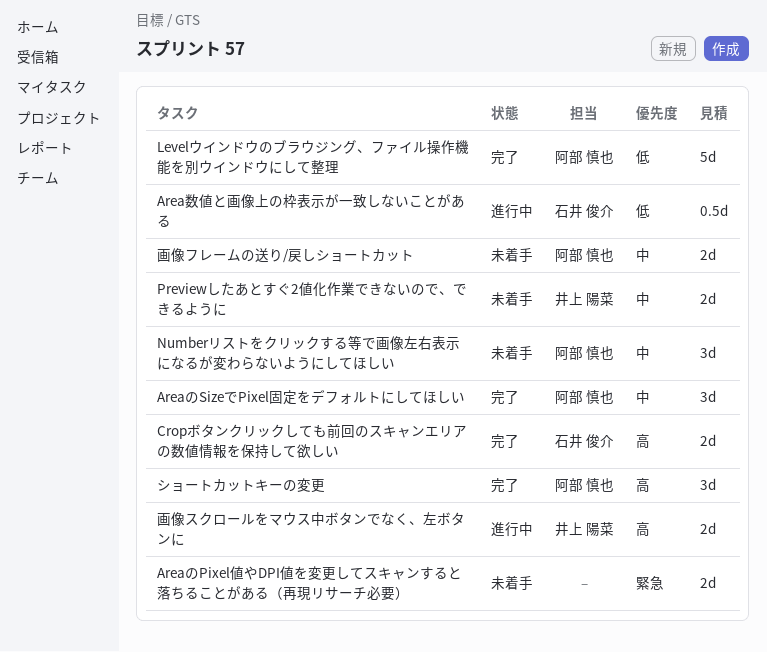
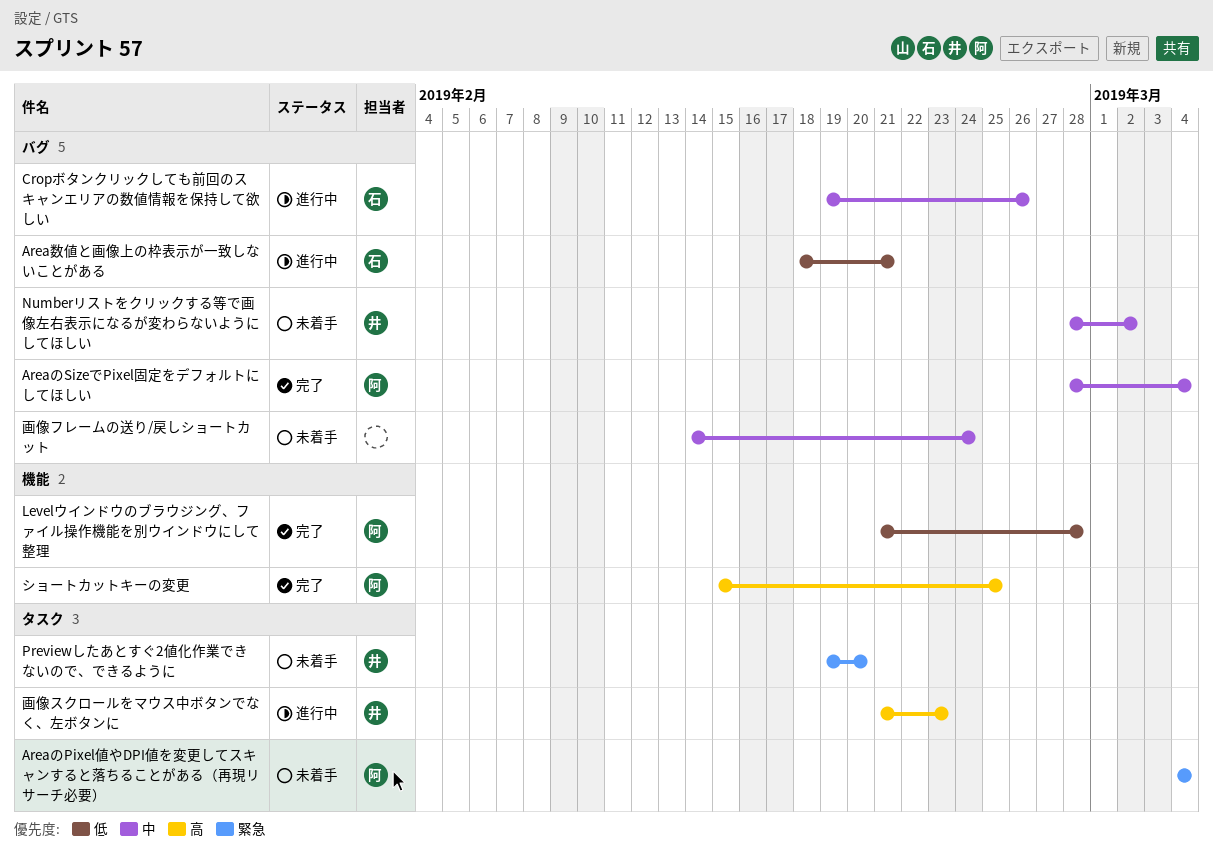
AreaのPixel値やDPI値を変更してスキャンすると落ちることがある（再現リサーチ必要）, owner: none -> 阿部 慎也
Cropボタンクリックしても前回のスキャンエリアの数値情報を保持して欲しい, status: 完了 -> 進行中
Cropボタンクリックしても前回のスキャンエリアの数値情報を保持して欲しい, priority: 高 -> 中
Numberリストをクリックする等で画像左右表示になるが変わらないようにしてほしい, owner: 阿部 慎也 -> 井上 陽菜
Previewしたあとすぐ2値化作業できないので、できるように, priority: 中 -> 緊急
画像フレームの送り/戻しショートカット, owner: 阿部 慎也 -> none

